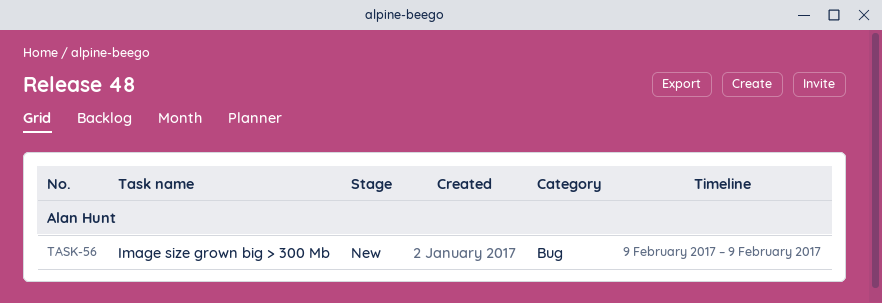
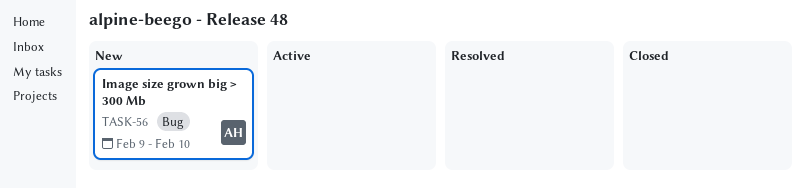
TASK-56, due: Feb 9 -> Feb 10

